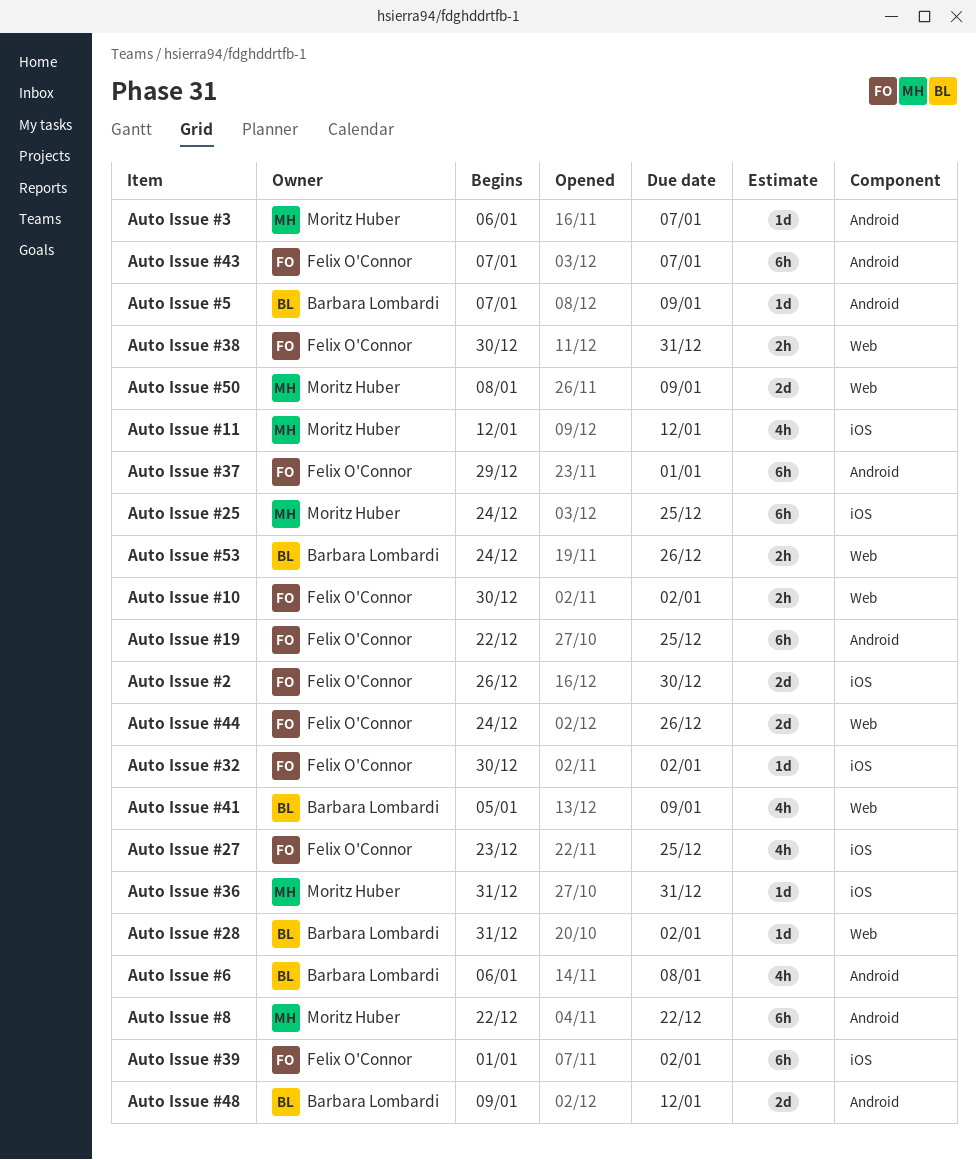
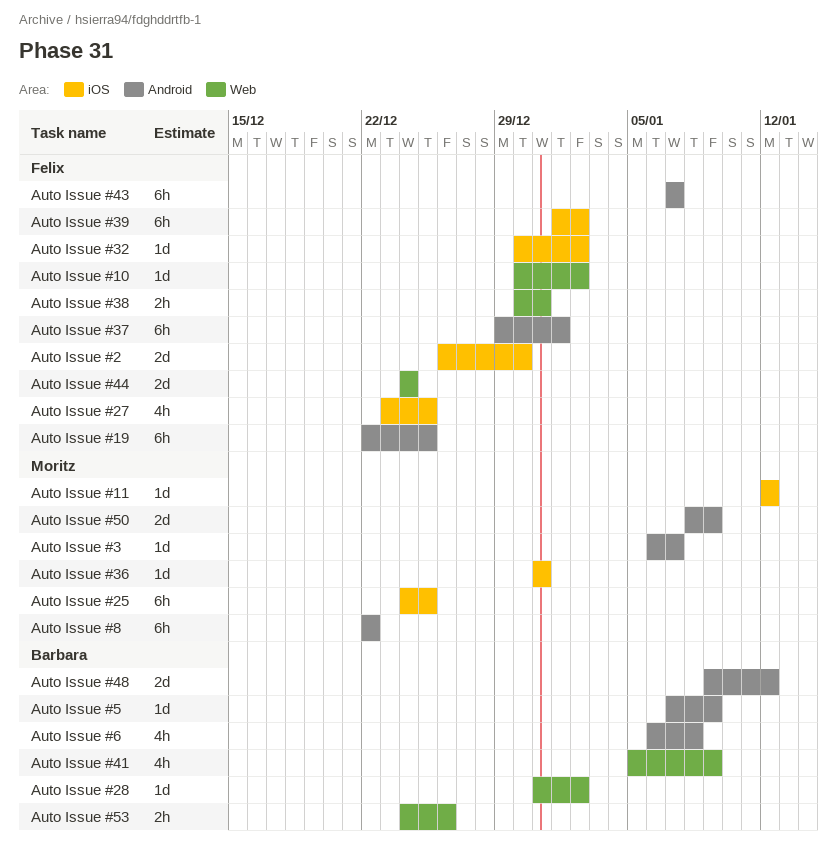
Auto Issue #10, estimate: 2h -> 1d
Auto Issue #11, estimate: 4h -> 1d
Auto Issue #44, due: Dec 26 -> Dec 24
Auto Issue #50, label: Web -> Android

